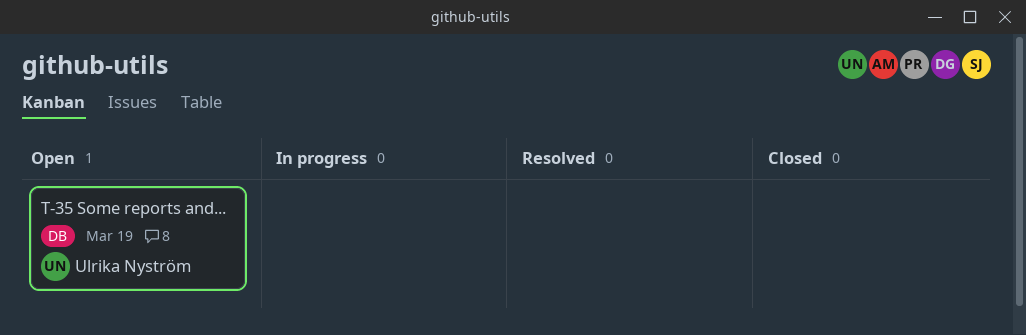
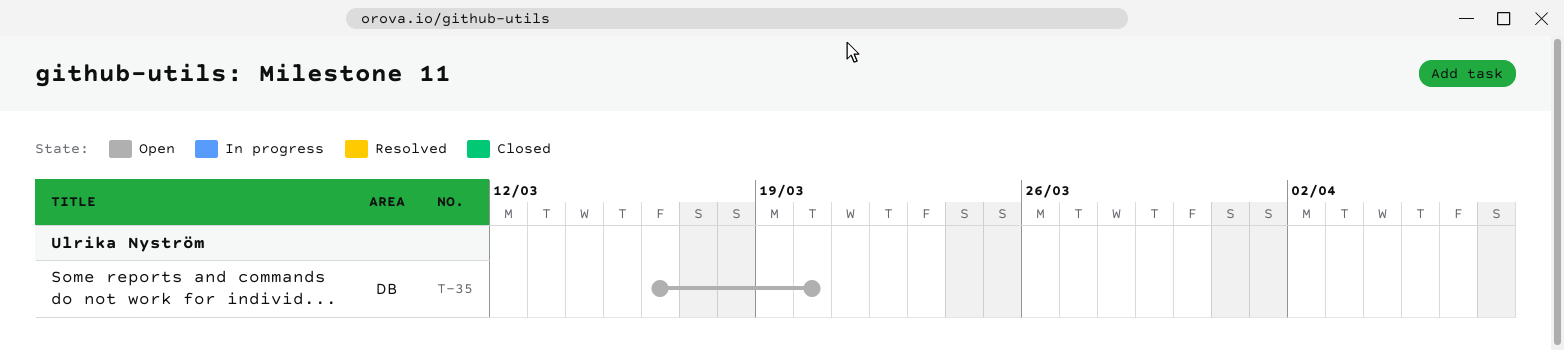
T-35, due: Mar 19 -> Mar 20

